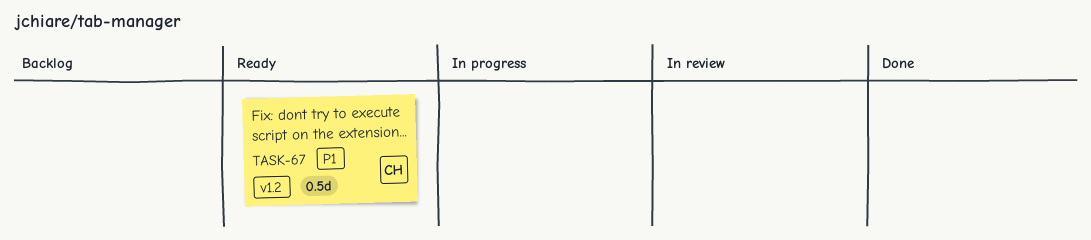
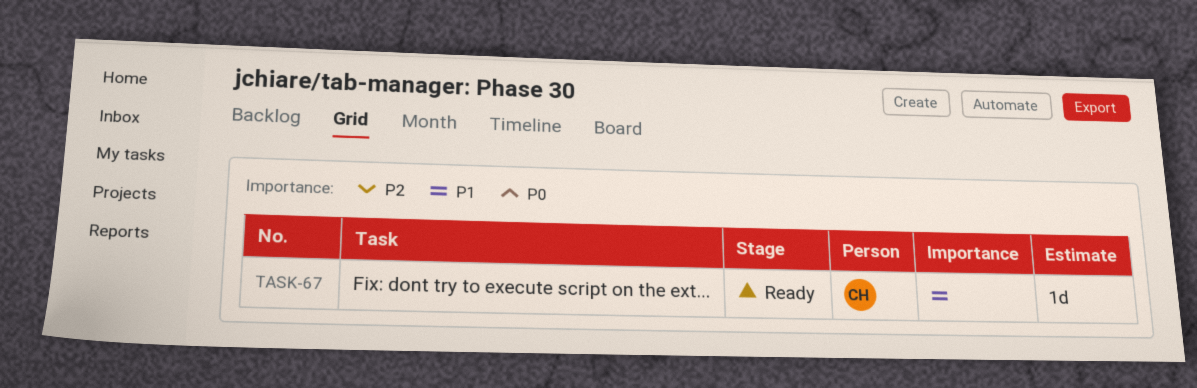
TASK-67, estimate: 0.5d -> 1d

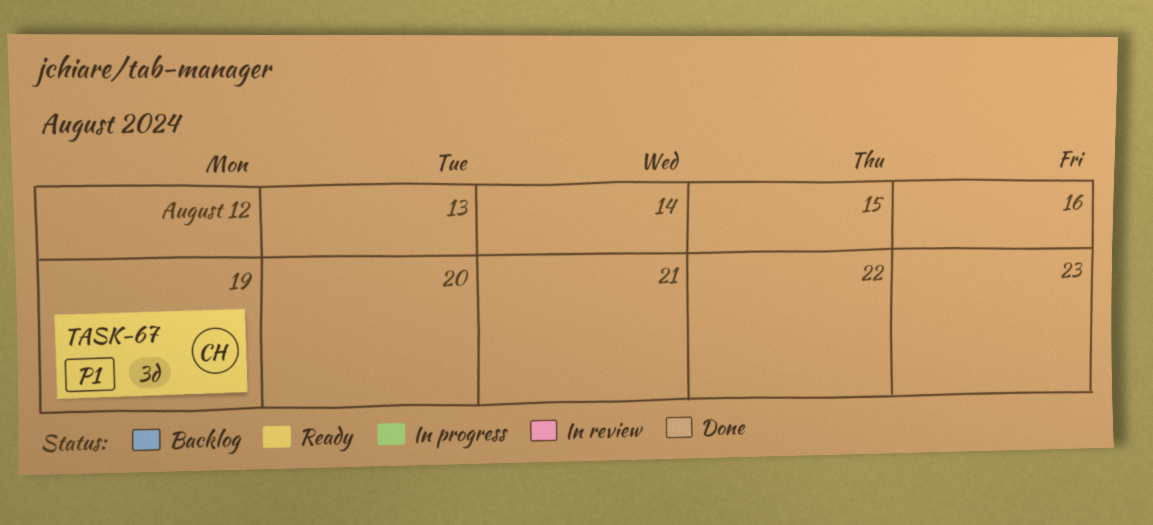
TASK-67, estimate: 1d -> 3d

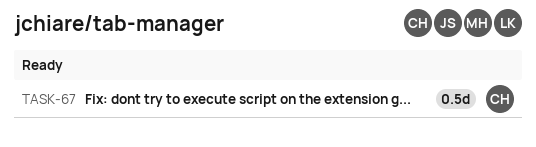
TASK-67, estimate: 3d -> 0.5d

